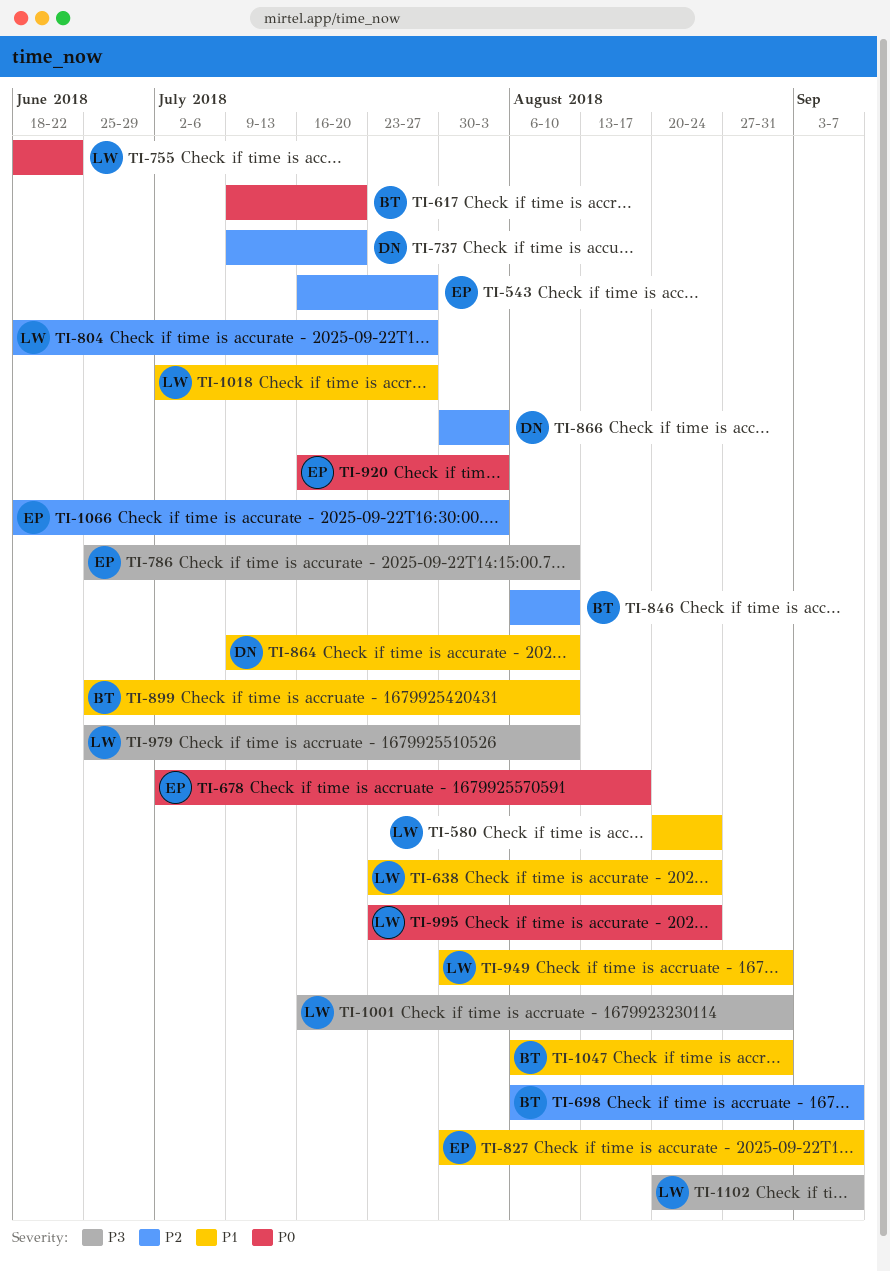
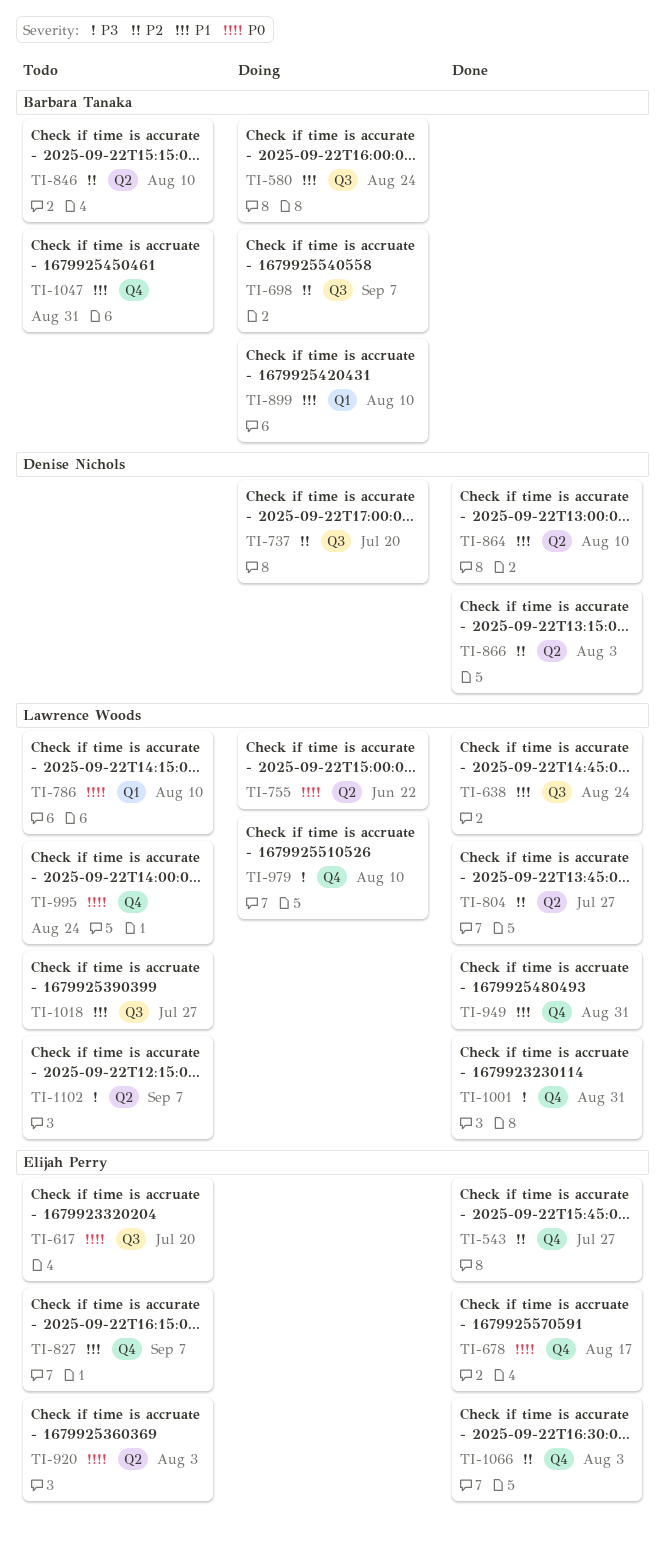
TI-580, owner: Lawrence Woods -> Barbara Tanaka
TI-617, owner: Barbara Tanaka -> Elijah Perry
TI-786, owner: Elijah Perry -> Lawrence Woods
TI-786, priority: P3 -> P0

